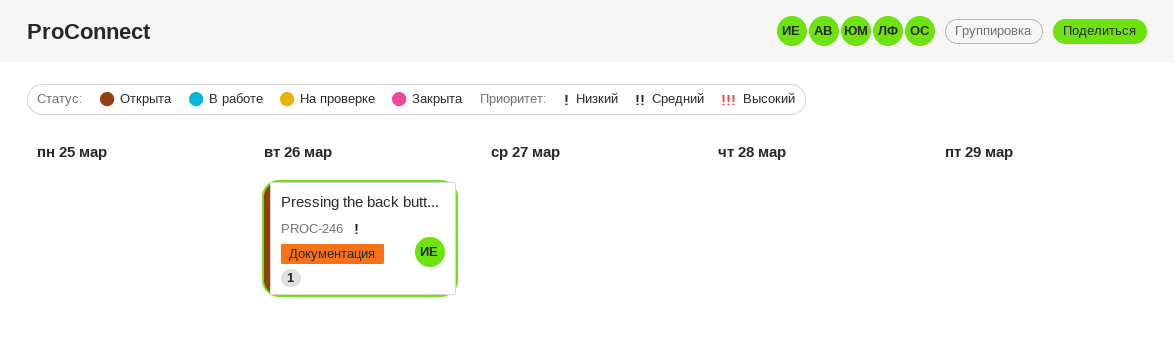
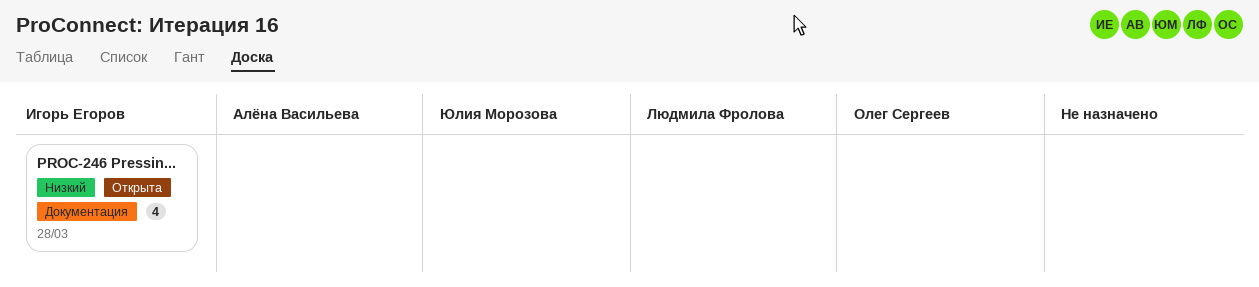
PROC-246, estimate: 1 -> 4
PROC-246, due: Mar 26 -> Mar 28

